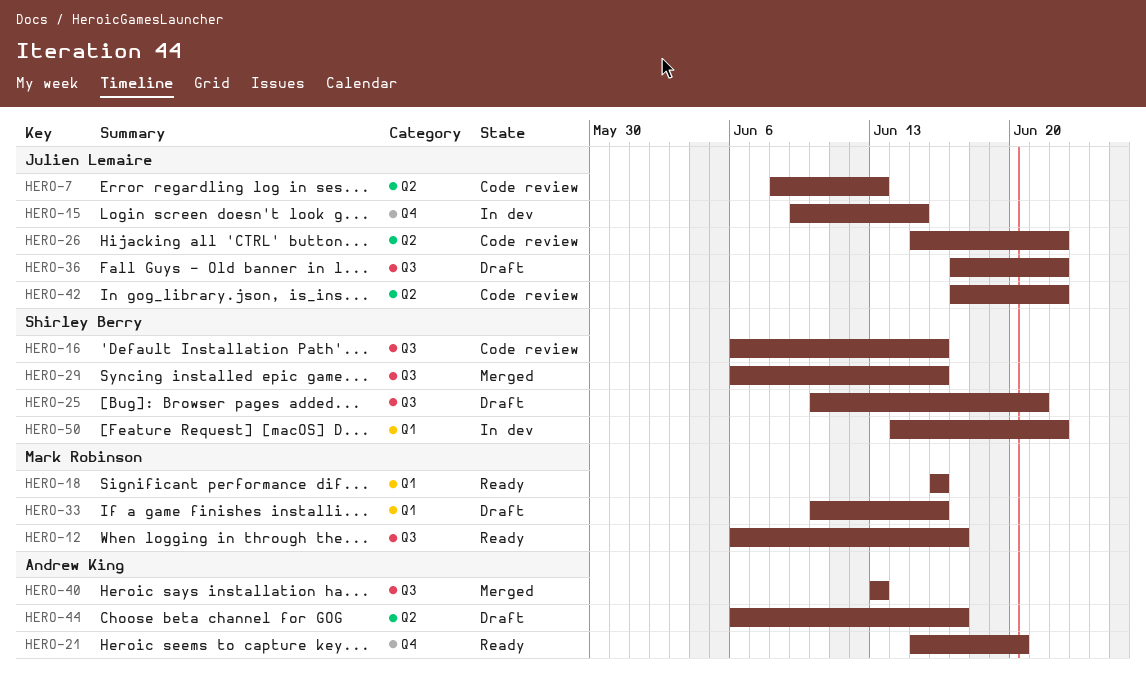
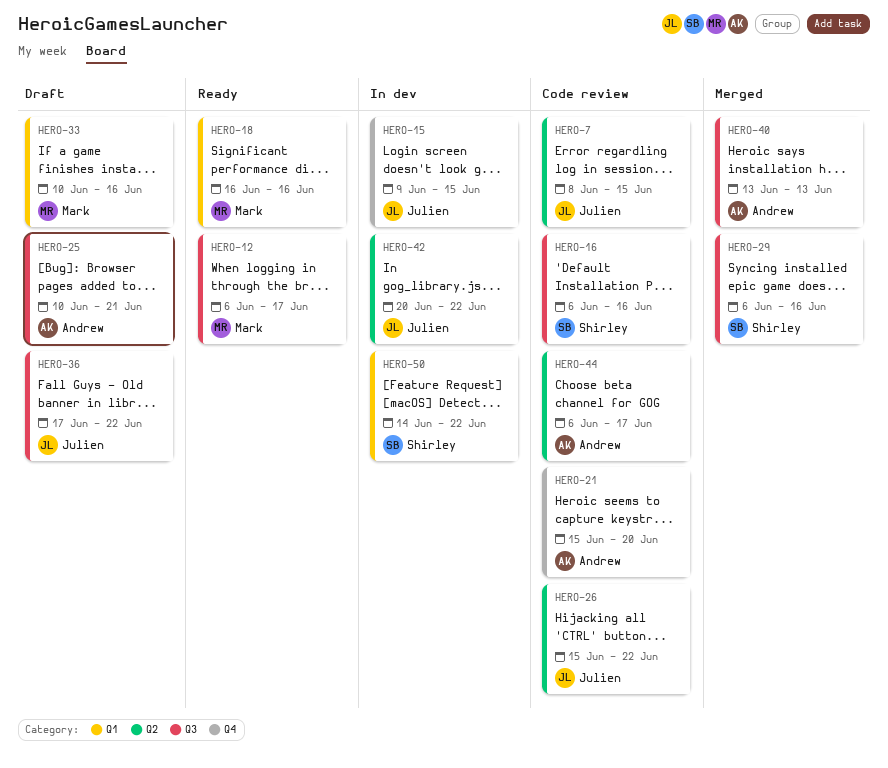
HERO-7, due: Jun 13 -> Jun 15
HERO-21, status: Ready -> Code review
HERO-25, owner: Shirley Berry -> Andrew King
HERO-42, status: Code review -> In dev
HERO-42, start: Jun 17 -> Jun 20
HERO-44, status: Draft -> Code review

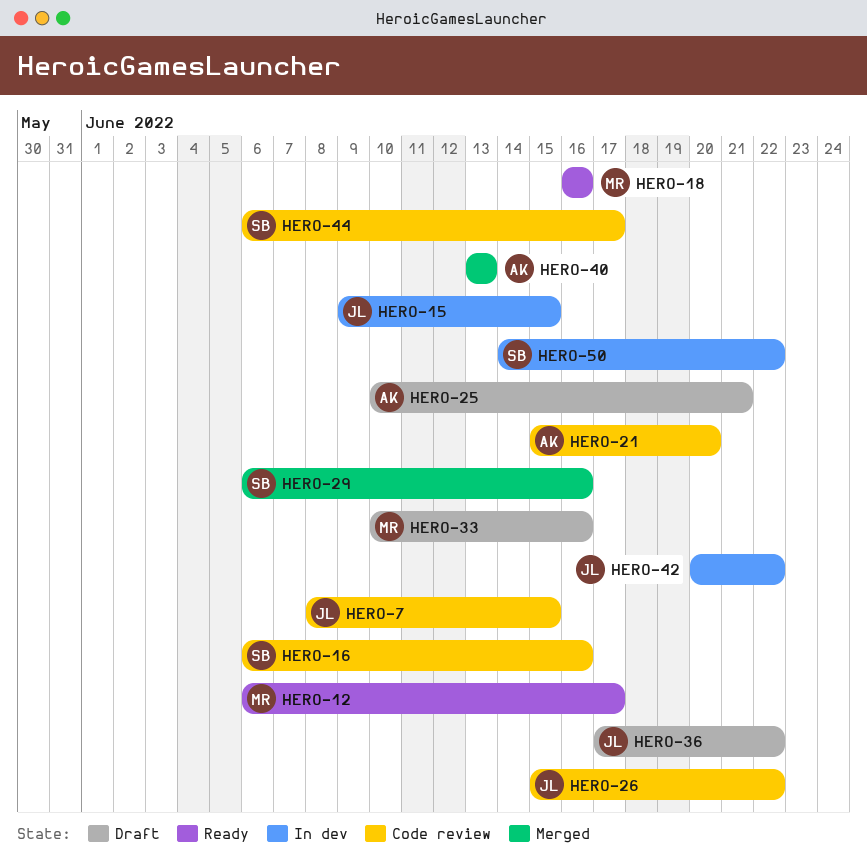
HERO-44, owner: Andrew -> Shirley

